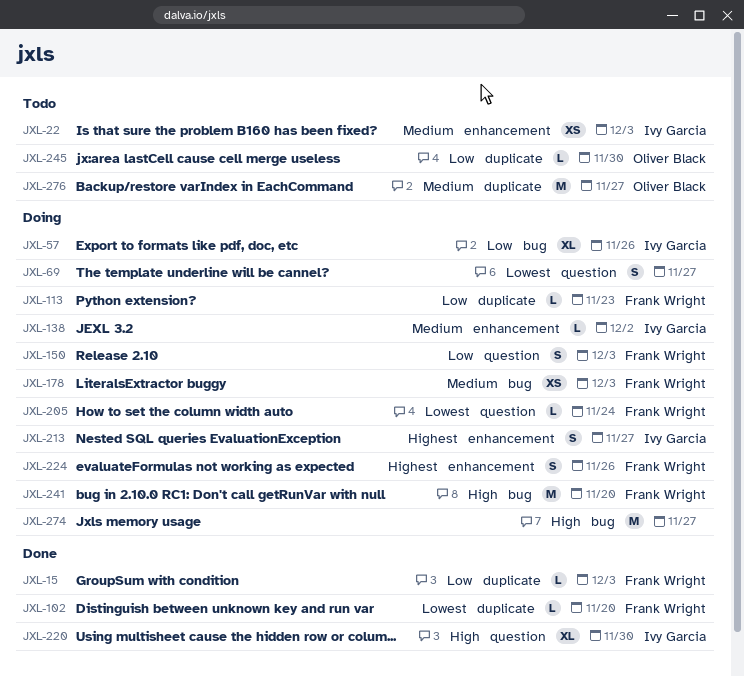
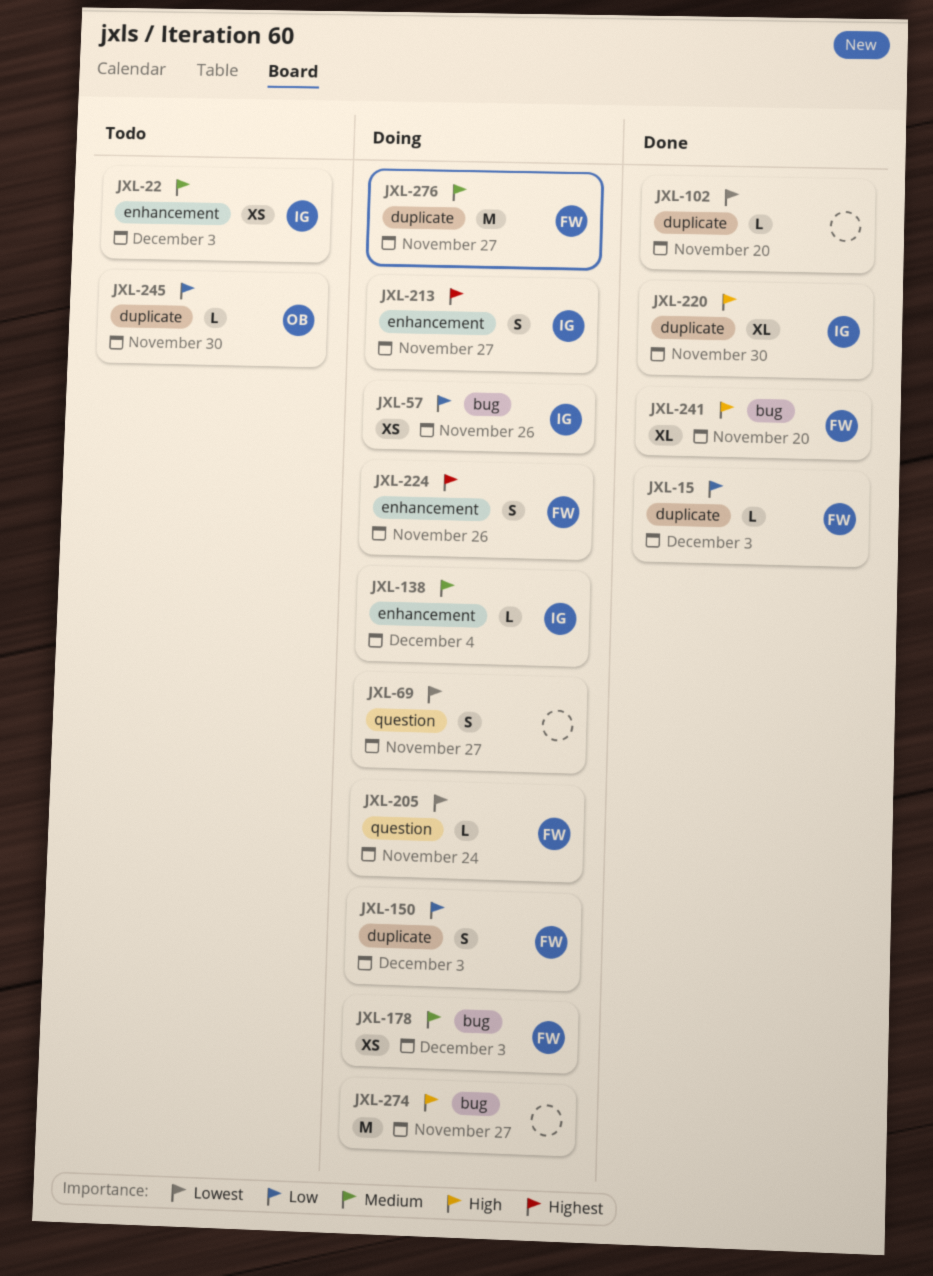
JXL-57, estimate: XL -> XS
JXL-102, owner: Frank Wright -> none
JXL-113: present -> none
JXL-138, due: Dec 2 -> Dec 4
JXL-150, label: question -> duplicate
JXL-220, label: question -> duplicate
JXL-241, status: Doing -> Done
JXL-241, estimate: M -> XL
JXL-276, status: Todo -> Doing
JXL-276, owner: Oliver Black -> Frank Wright

